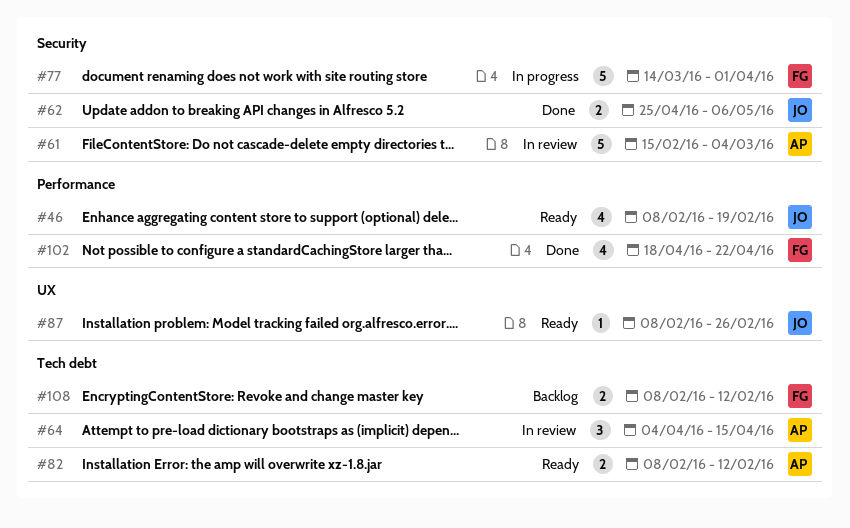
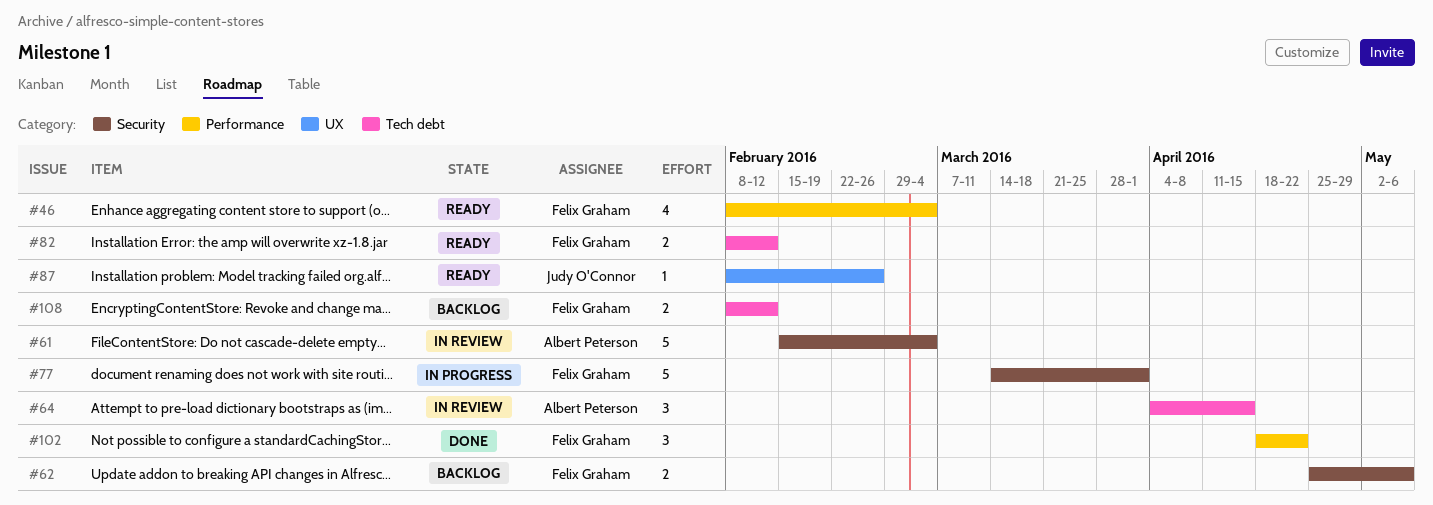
#46, owner: Judy O'Connor -> Felix Graham
#46, due: Feb 19 -> Mar 4
#62, status: Done -> Backlog
#62, owner: Judy O'Connor -> Felix Graham
#82, owner: Albert Peterson -> Felix Graham
#102, estimate: 4 -> 3

